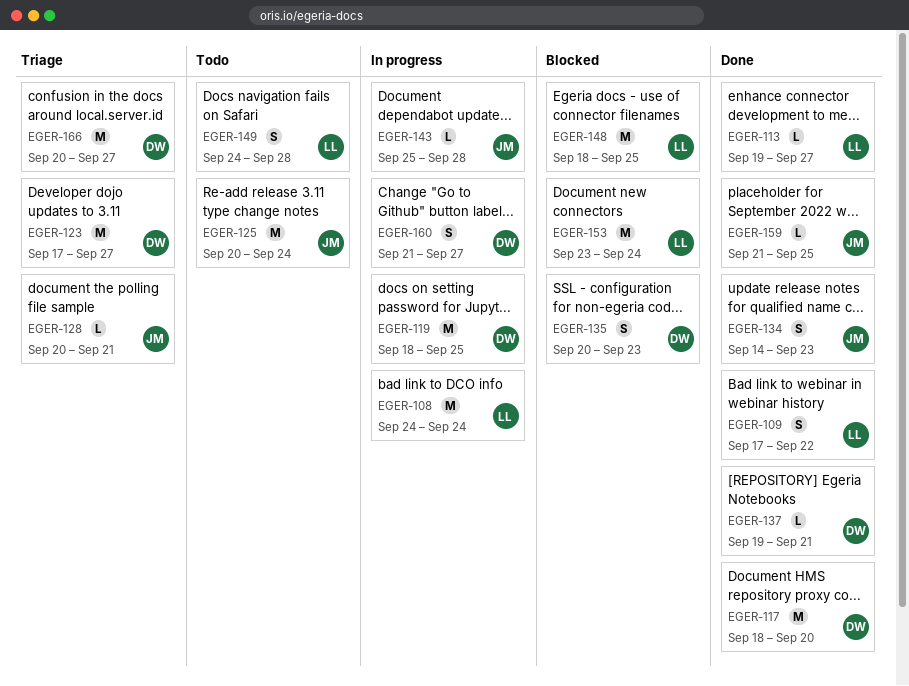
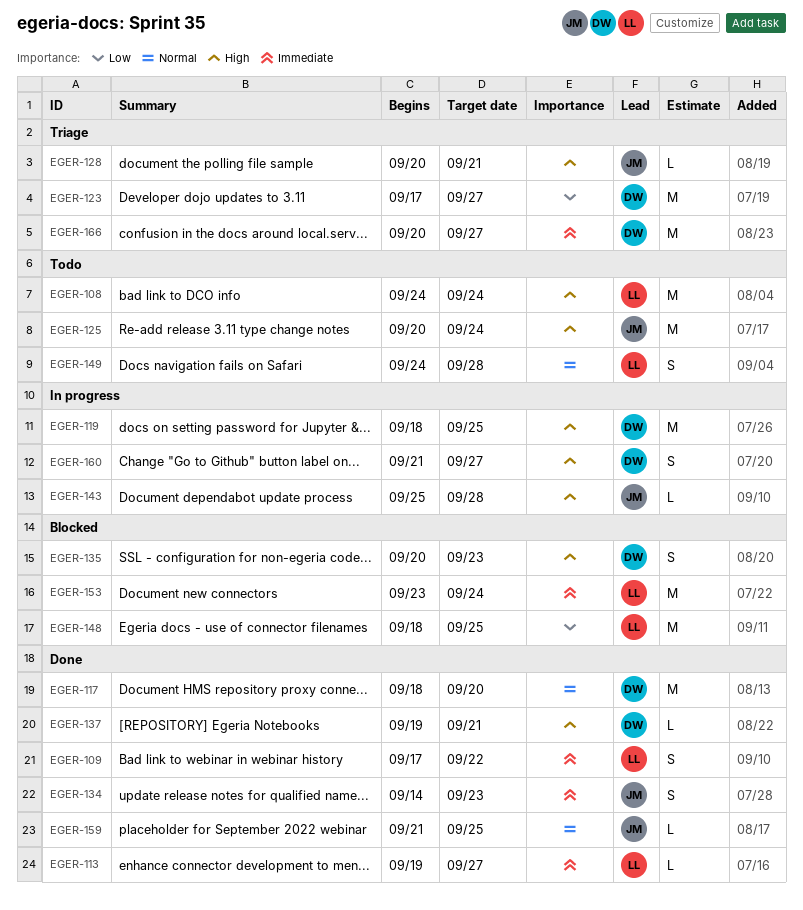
EGER-108, status: In progress -> Todo

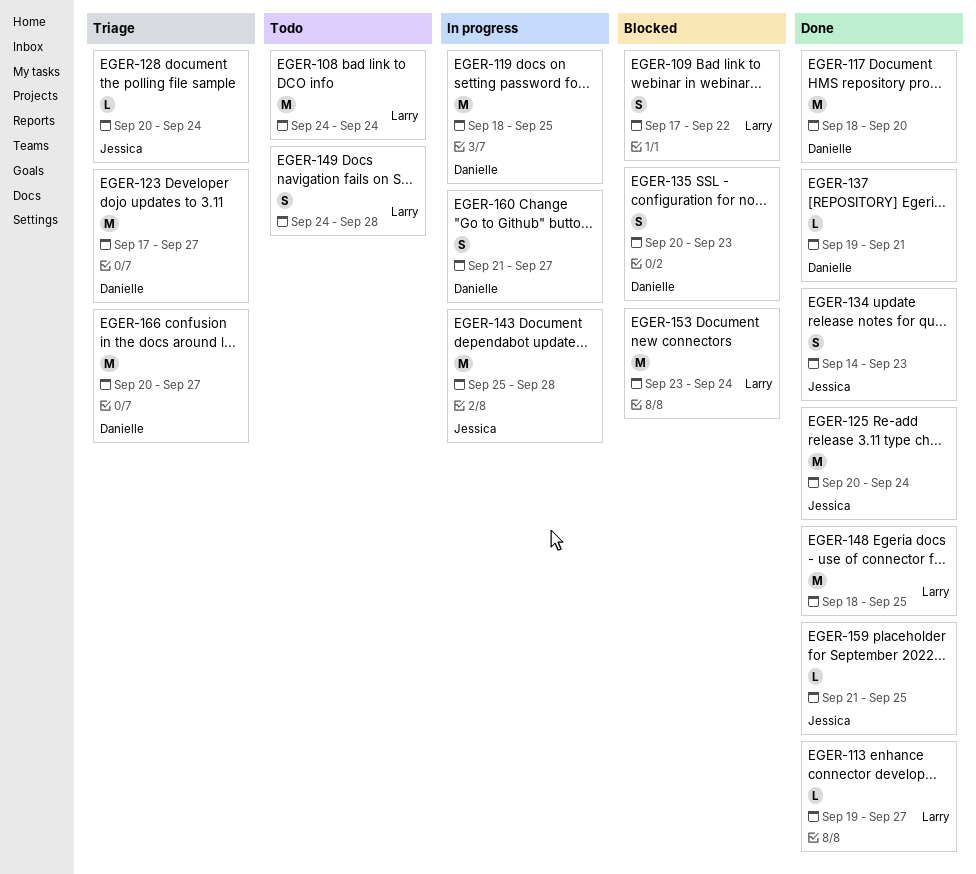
EGER-109, status: Done -> Blocked
EGER-125, status: Todo -> Done
EGER-128, due: Sep 21 -> Sep 24
EGER-143, estimate: L -> M
EGER-148, status: Blocked -> Done

